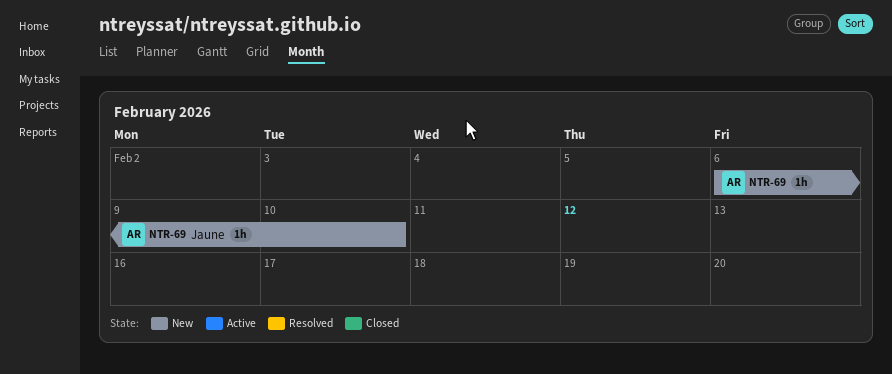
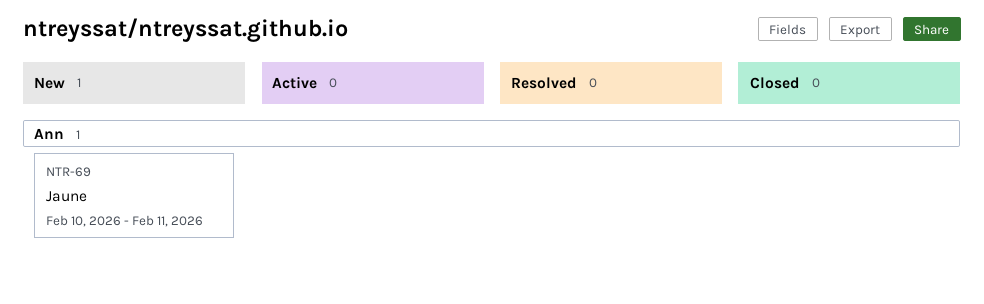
NTR-69, start: Feb 6 -> Feb 10
NTR-69, due: Feb 10 -> Feb 11

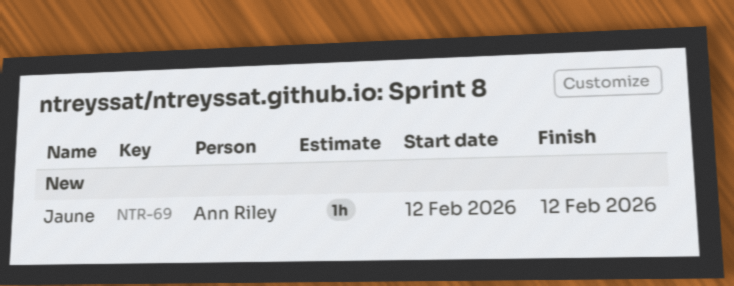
NTR-69, start: Feb 10 -> Feb 12
NTR-69, due: Feb 11 -> Feb 12

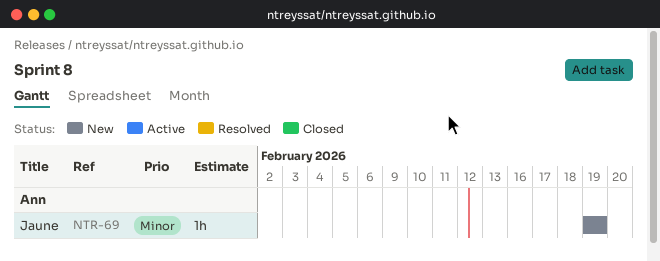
NTR-69, start: Feb 12 -> Feb 19
NTR-69, due: Feb 12 -> Feb 19

